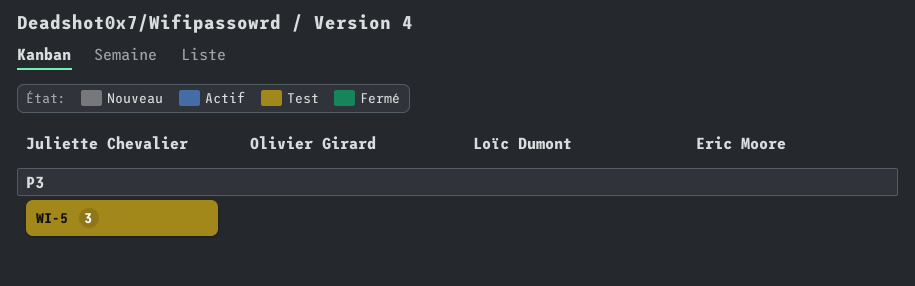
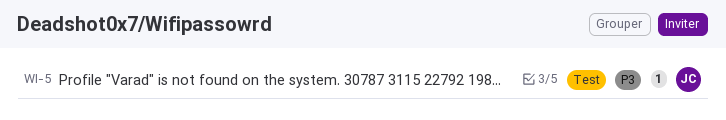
WI-5, estimate: 3 -> 1

